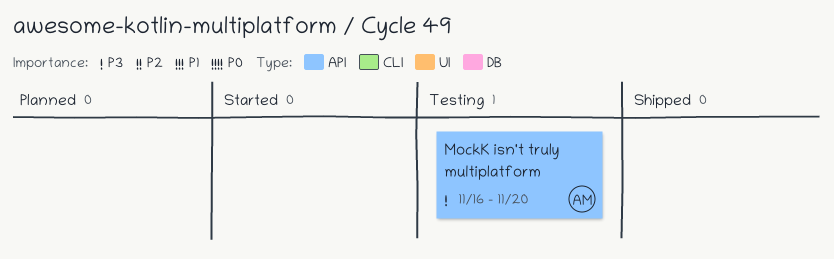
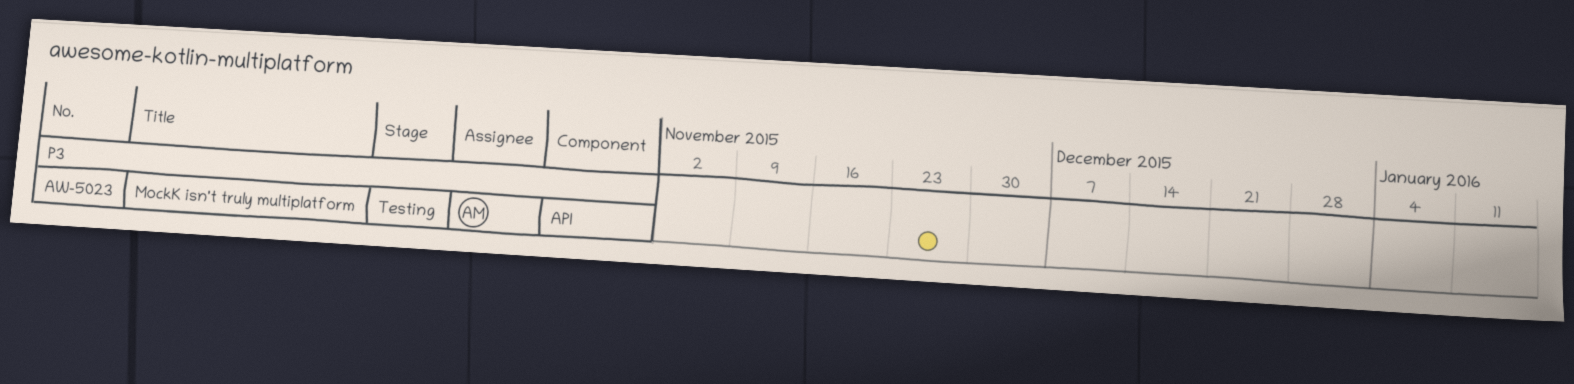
MockK isn't truly multiplatform, start: Nov 16 -> Nov 23
MockK isn't truly multiplatform, due: Nov 20 -> Nov 27

